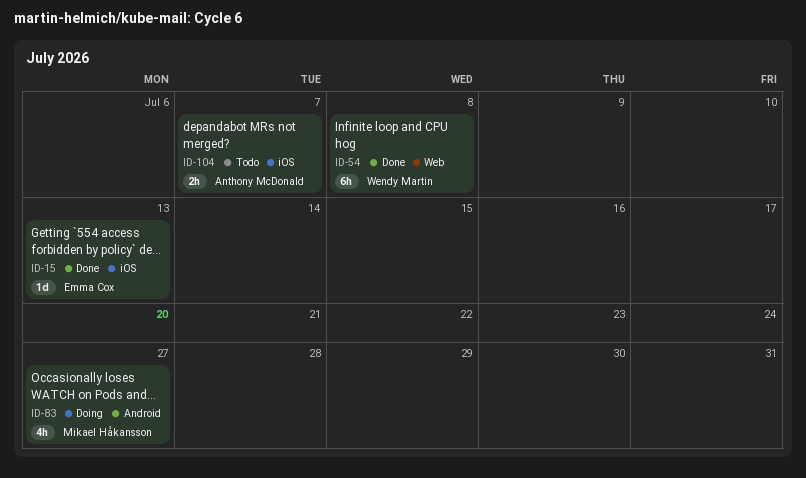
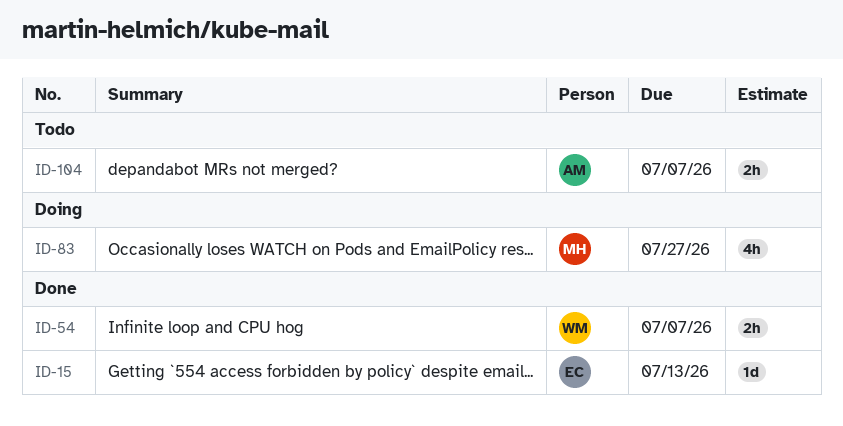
ID-54, estimate: 6h -> 2h
ID-54, due: Jul 8 -> Jul 7

